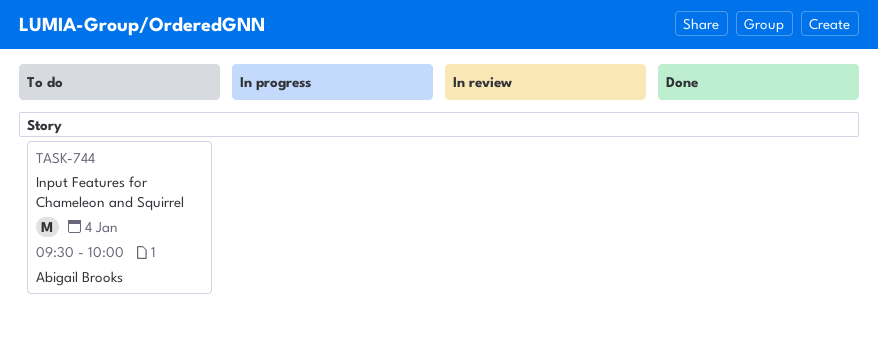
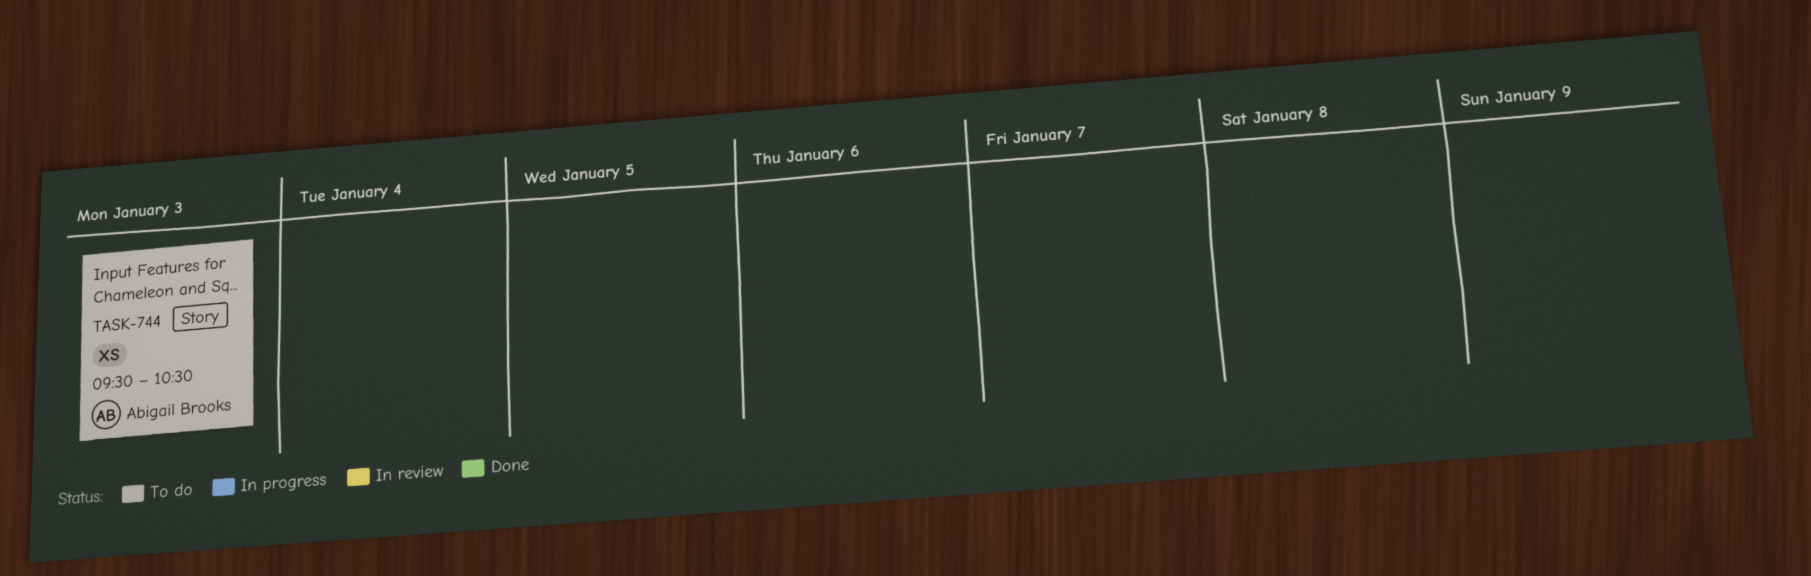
TASK-744, estimate: M -> XS
TASK-744, day: Jan 4 -> Jan 3
TASK-744, ends: 10:00 -> 10:30

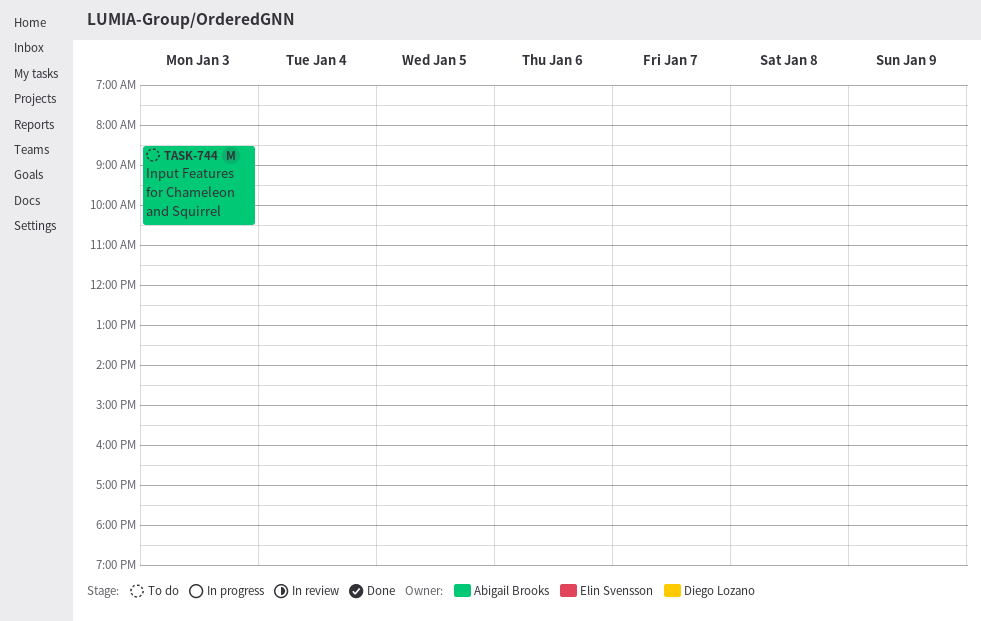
TASK-744, estimate: XS -> M
TASK-744, begins: 09:30 -> 08:30

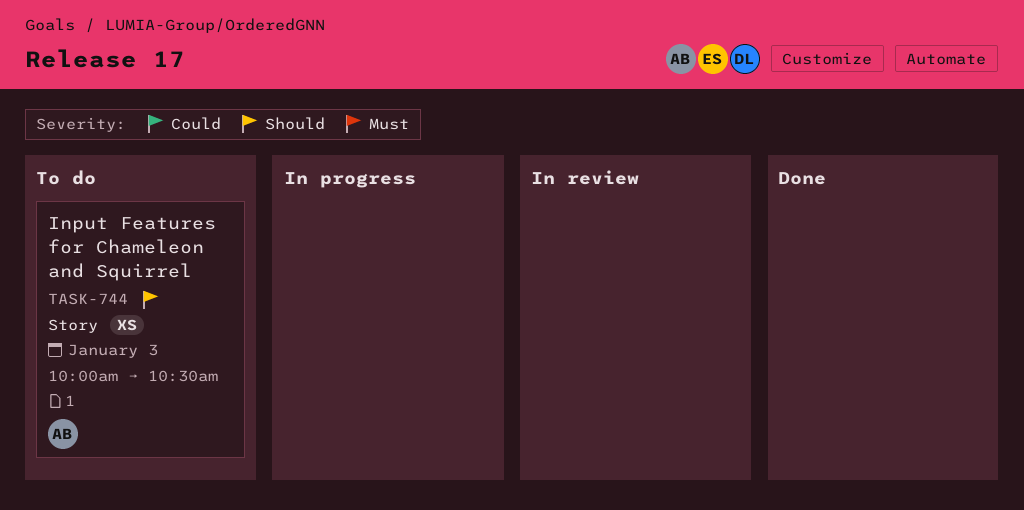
TASK-744, estimate: M -> XS
TASK-744, begins: 08:30 -> 10:00

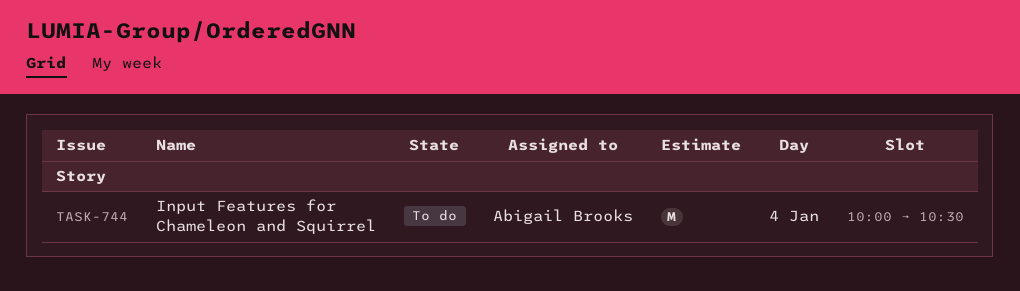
TASK-744, estimate: XS -> M
TASK-744, day: Jan 3 -> Jan 4

